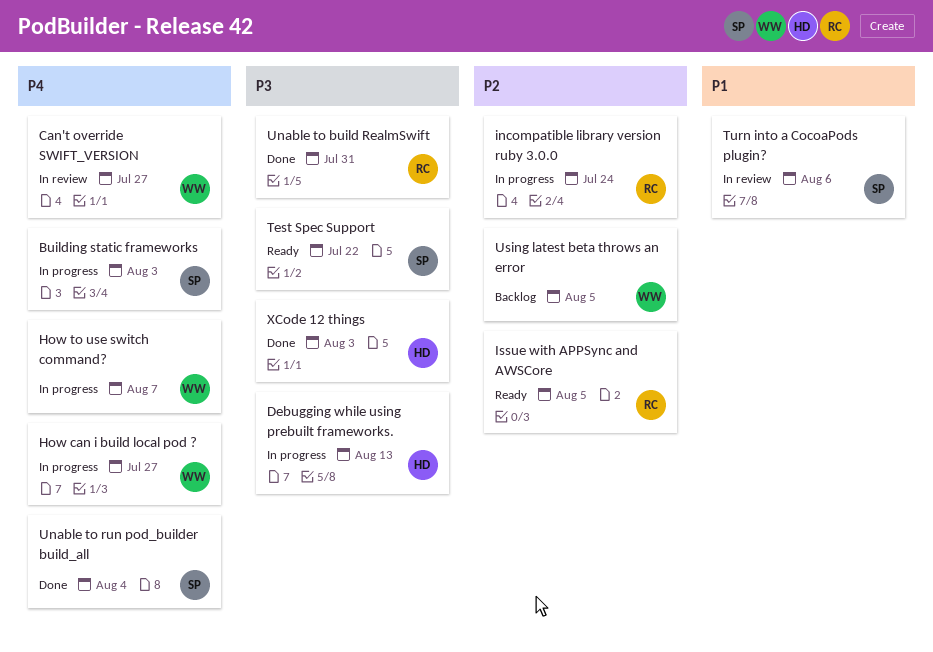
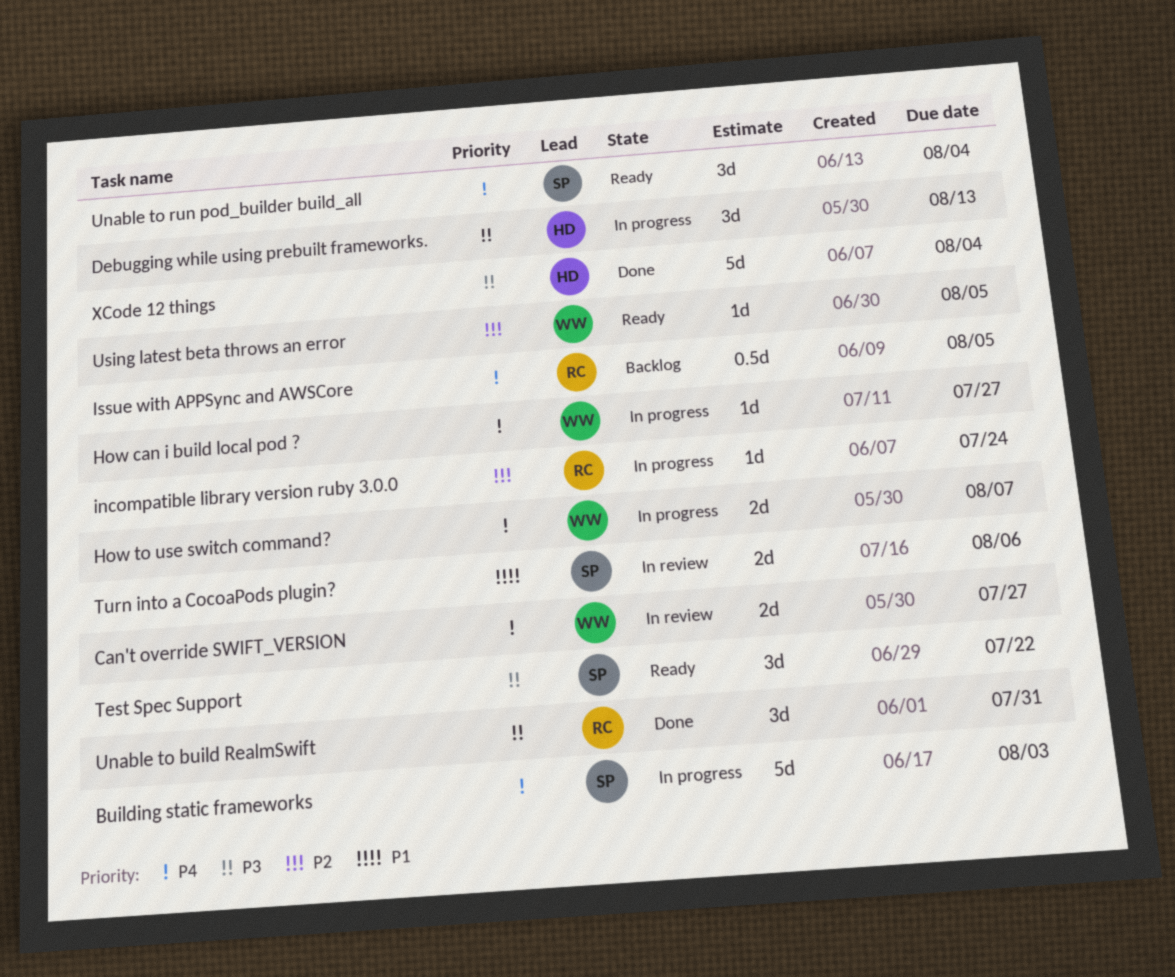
Issue with APPSync and AWSCore, status: Ready -> Backlog
Issue with APPSync and AWSCore, priority: P2 -> P4
Unable to run pod_builder build_all, status: Done -> Ready
Using latest beta throws an error, status: Backlog -> Ready
XCode 12 things, due: Aug 3 -> Aug 4

